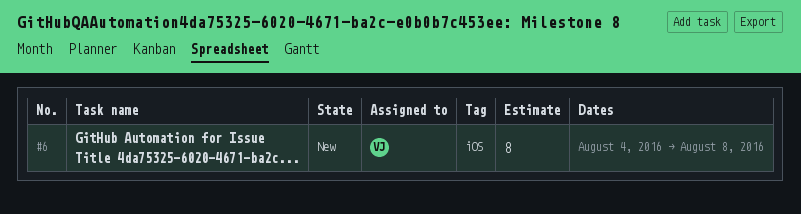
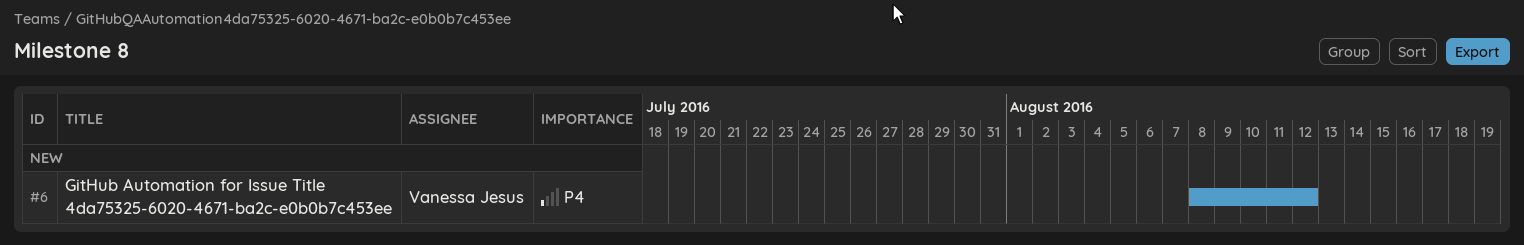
#6, start: Aug 4 -> Aug 8
#6, due: Aug 8 -> Aug 12

